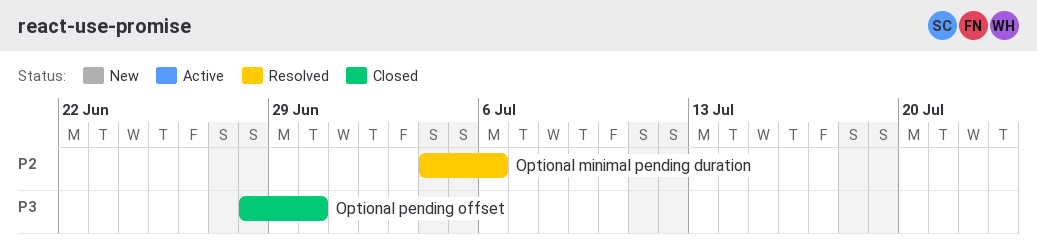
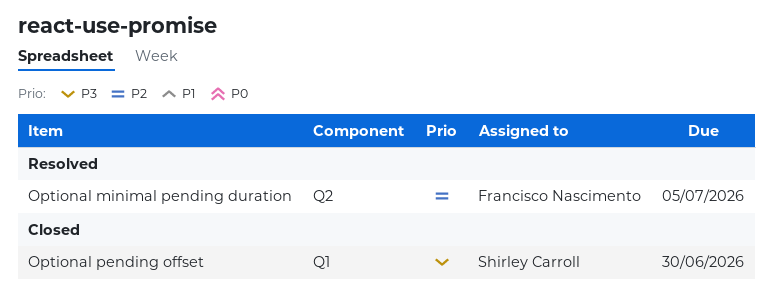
Optional minimal pending duration, due: Jul 6 -> Jul 5

